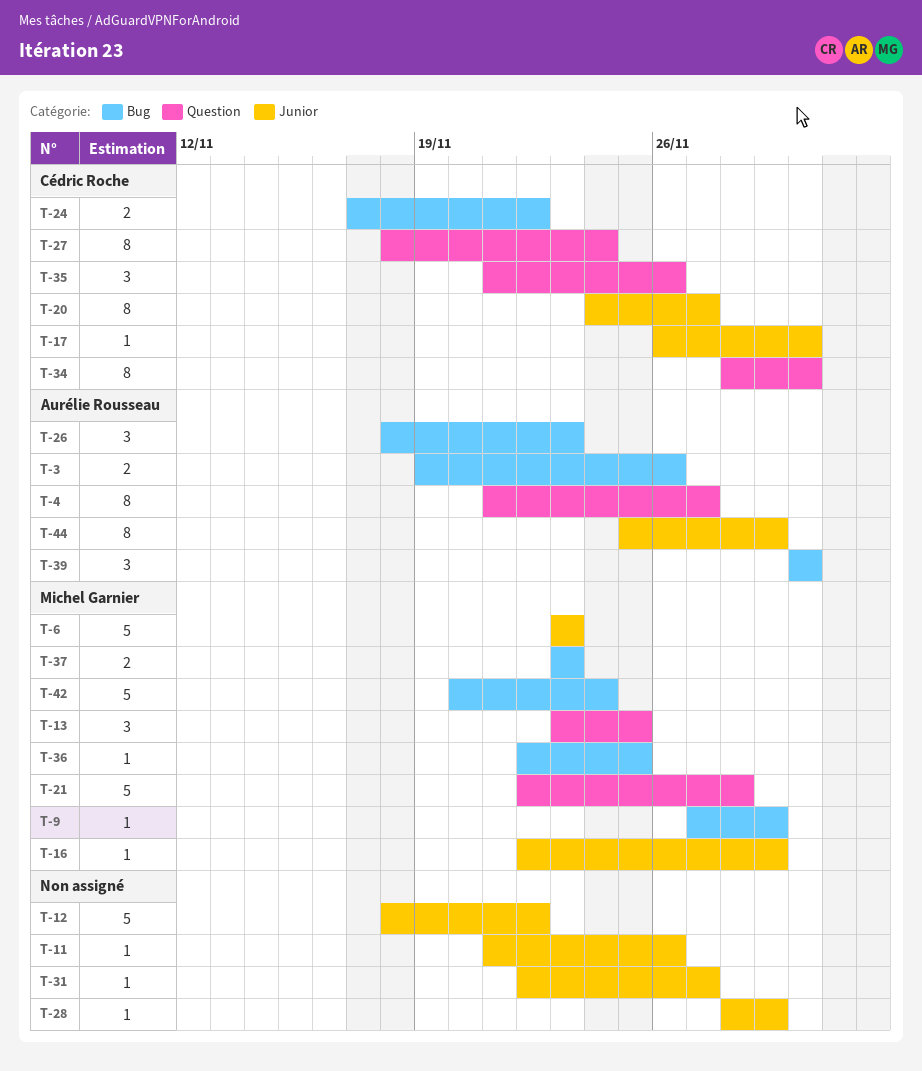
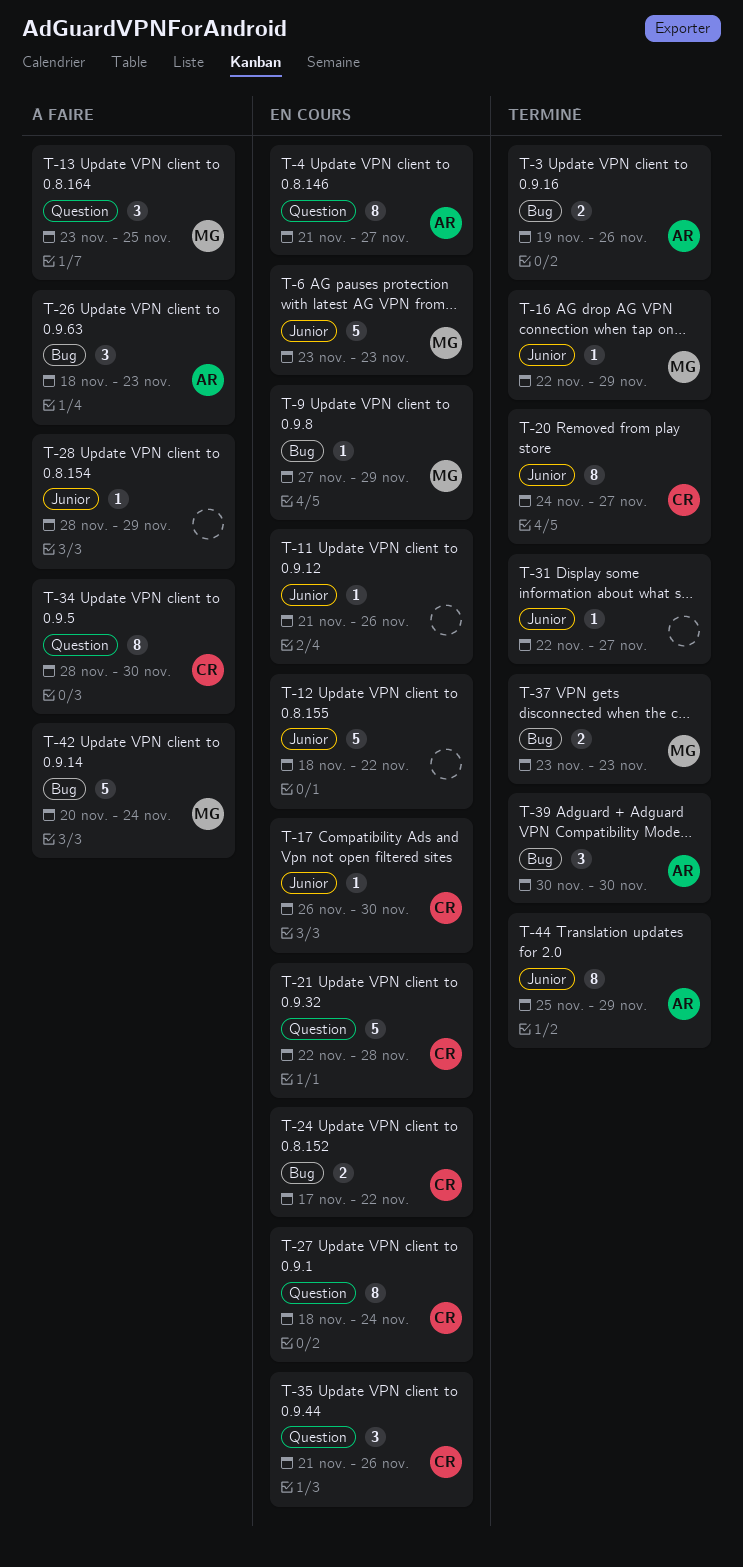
T-21, owner: Michel Garnier -> Cédric Roche
T-36: present -> none

